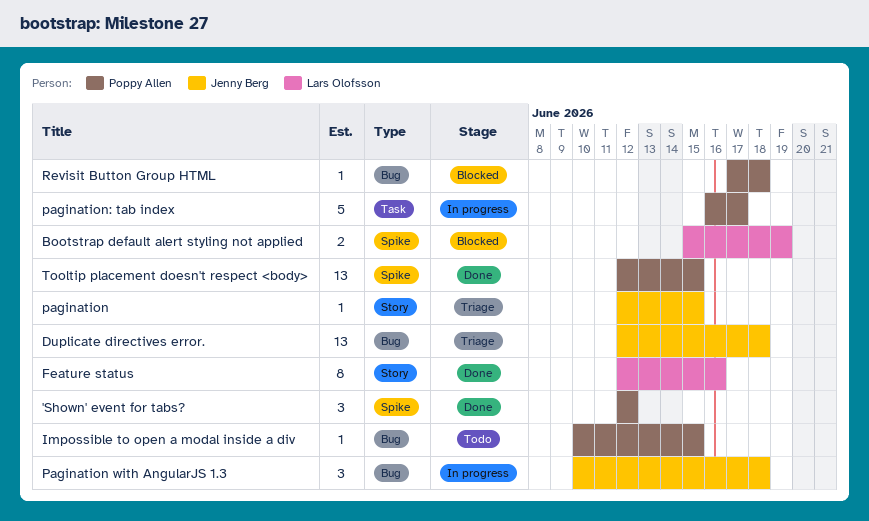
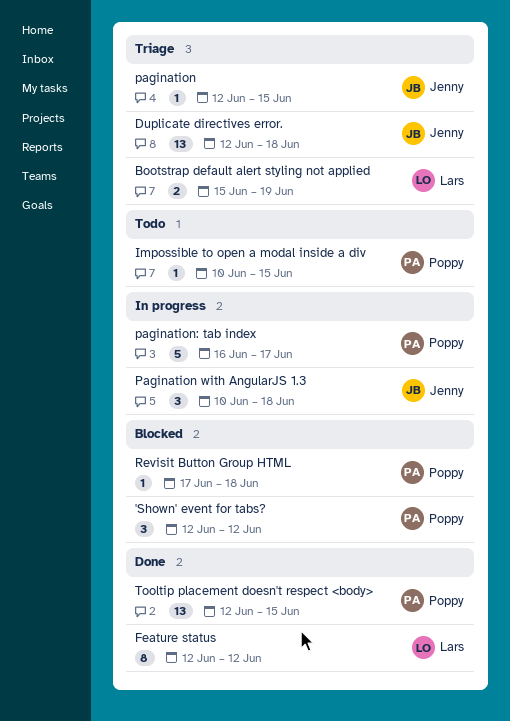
'Shown' event for tabs?, status: Done -> Blocked
Bootstrap default alert styling not applied, status: Blocked -> Triage
Feature status, due: Jun 16 -> Jun 12

